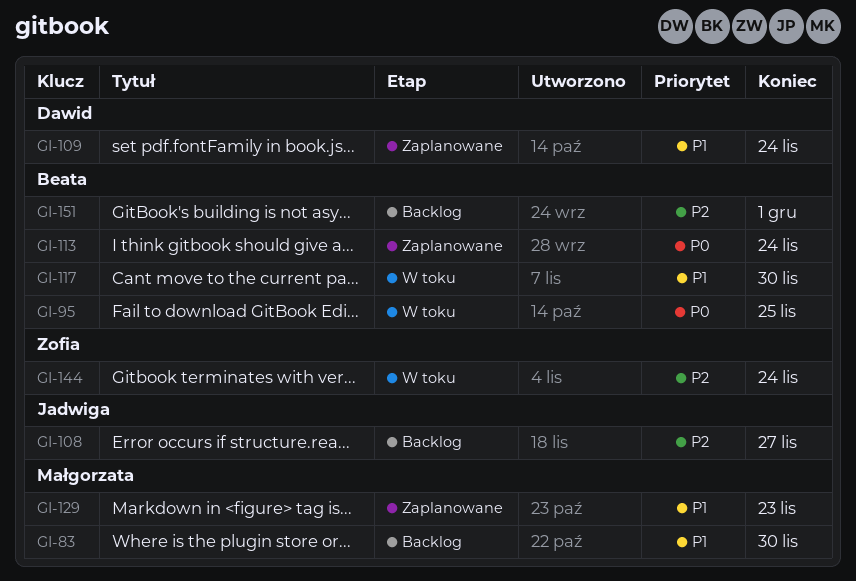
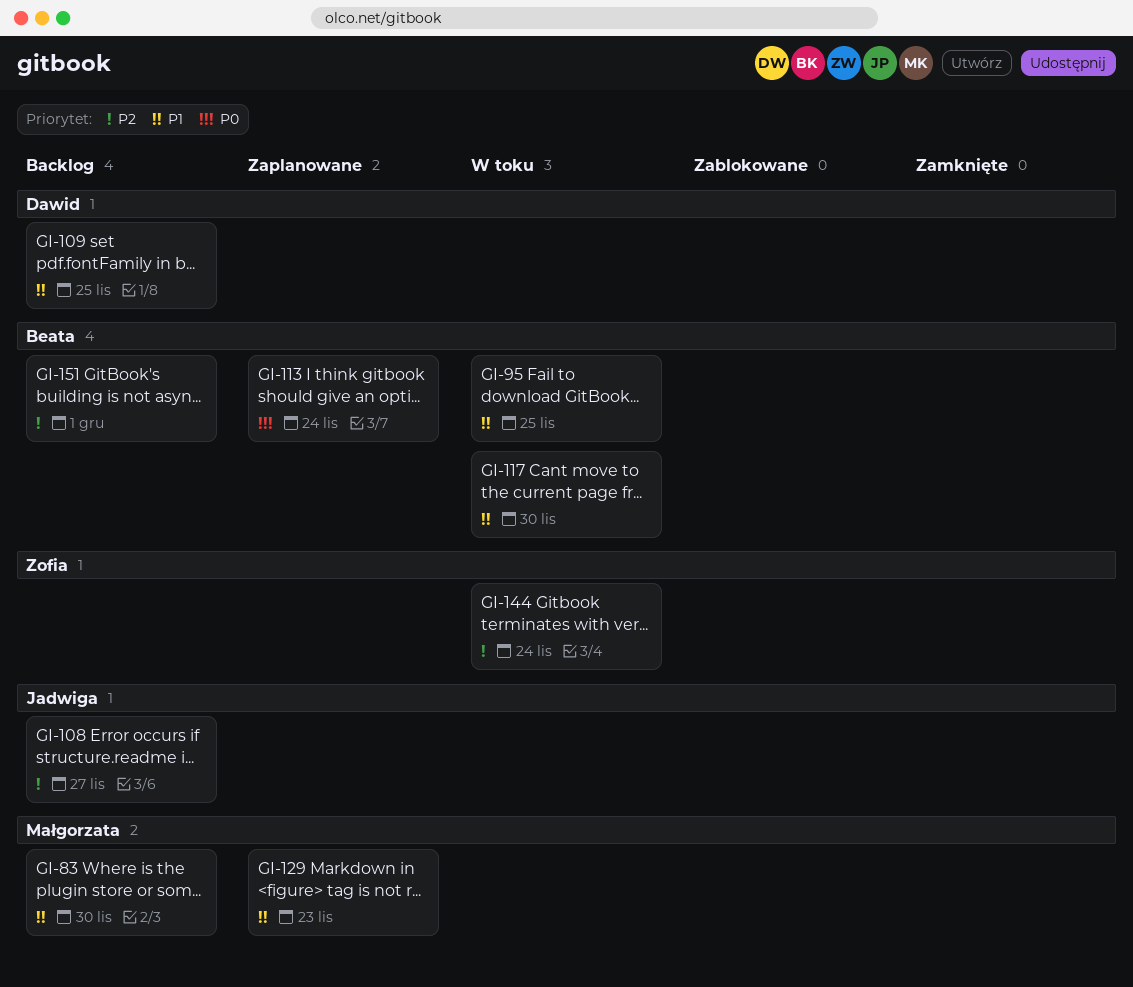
GI-95, priority: P0 -> P1
GI-109, status: Zaplanowane -> Backlog
GI-109, due: Nov 24 -> Nov 25

